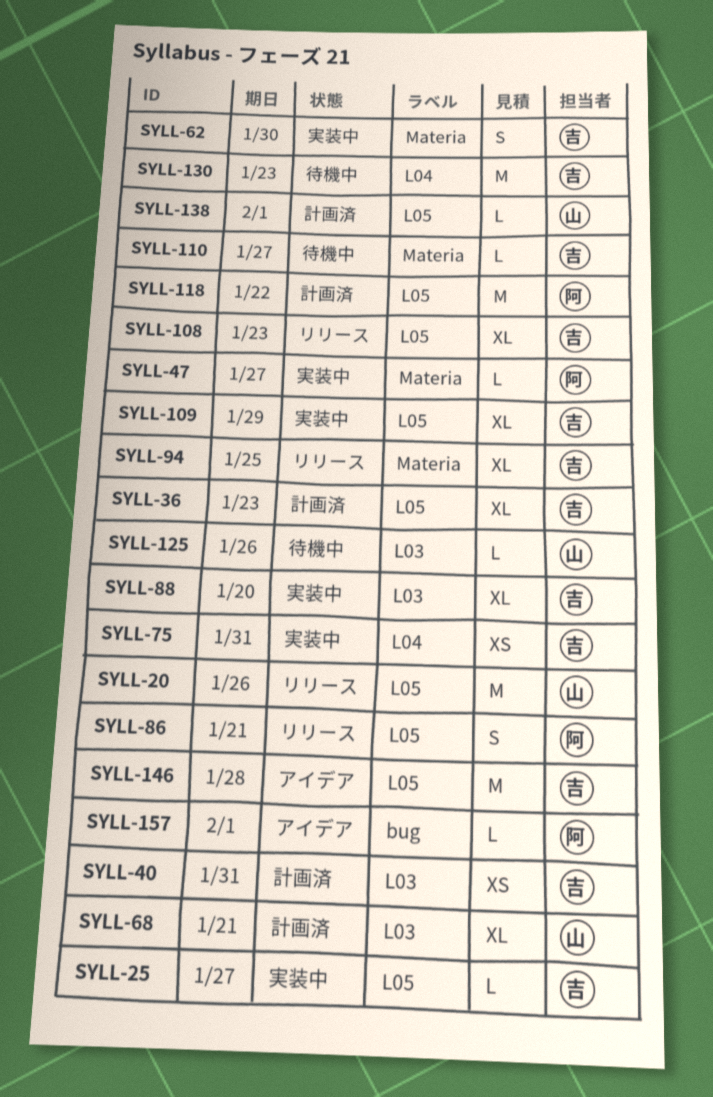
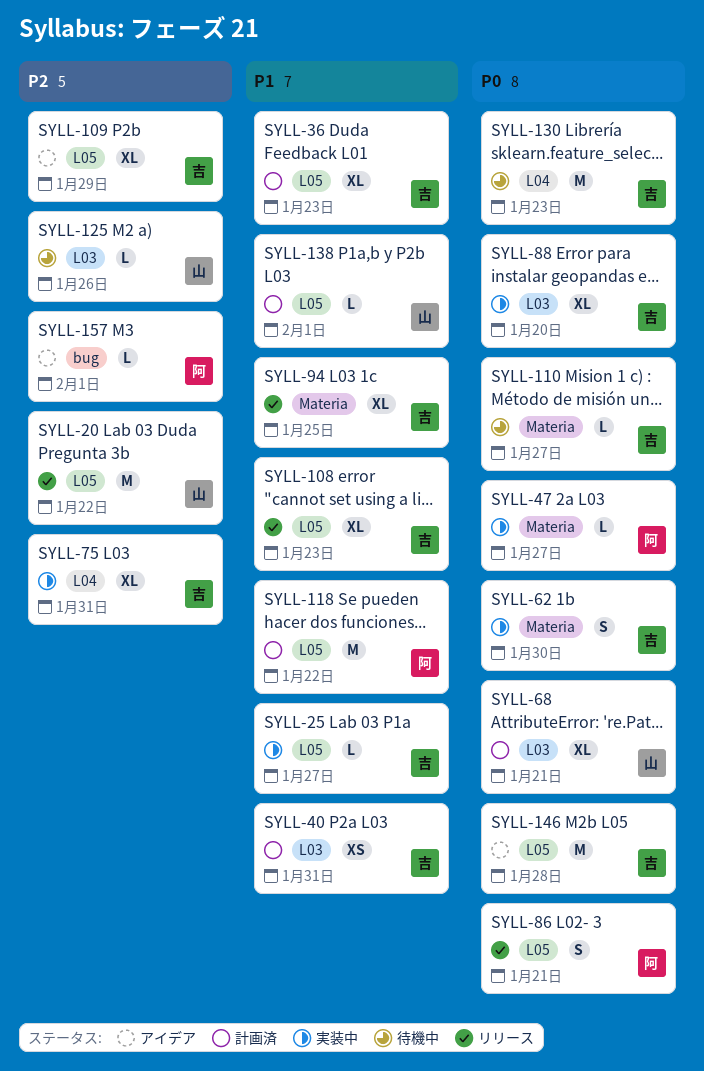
SYLL-20, due: Jan 26 -> Jan 22
SYLL-75, estimate: XS -> XL
SYLL-109, status: 実装中 -> アイデア

